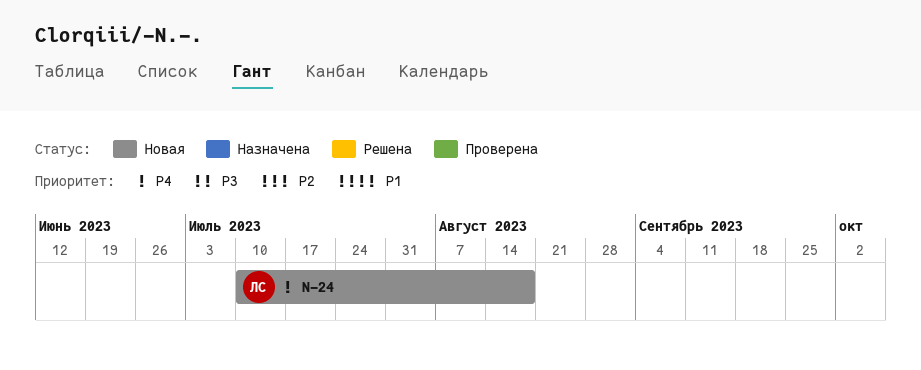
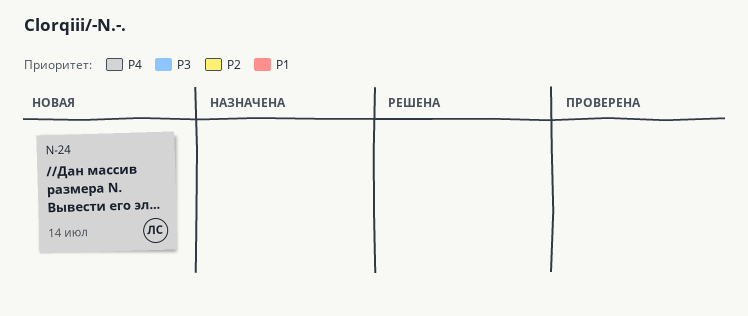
N-24, due: Aug 18 -> Jul 14

